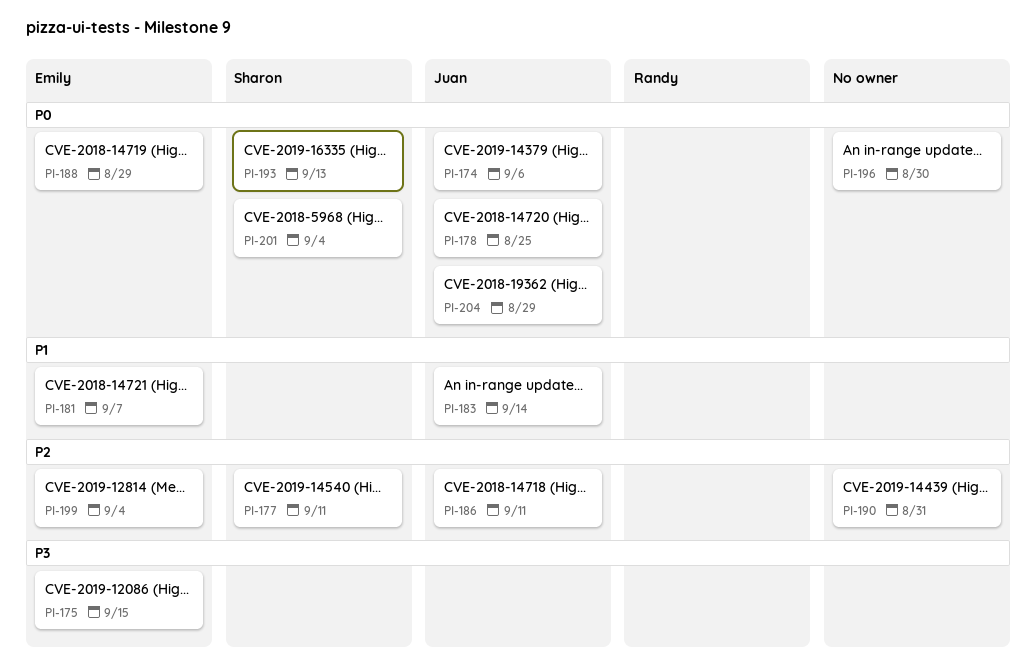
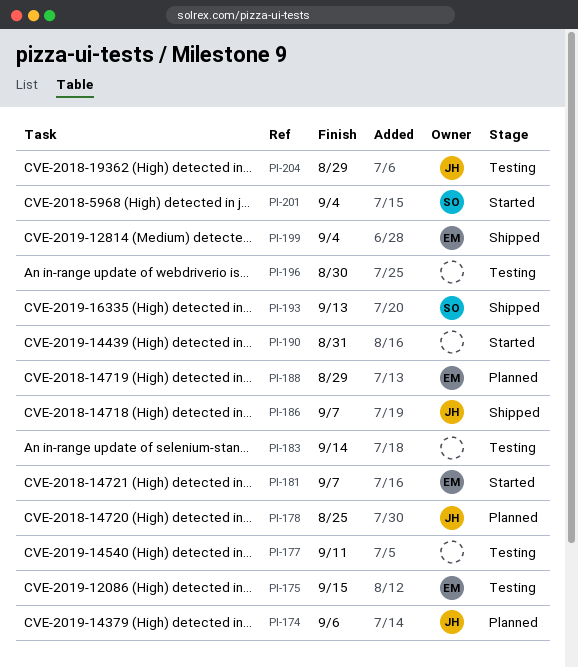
PI-177, owner: Sharon -> none
PI-183, owner: Juan -> none
PI-186, due: Sep 11 -> Sep 7

